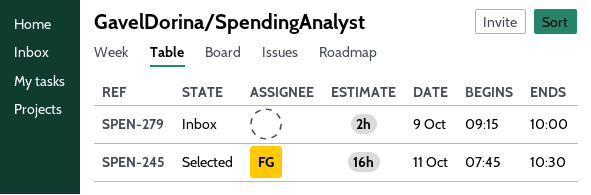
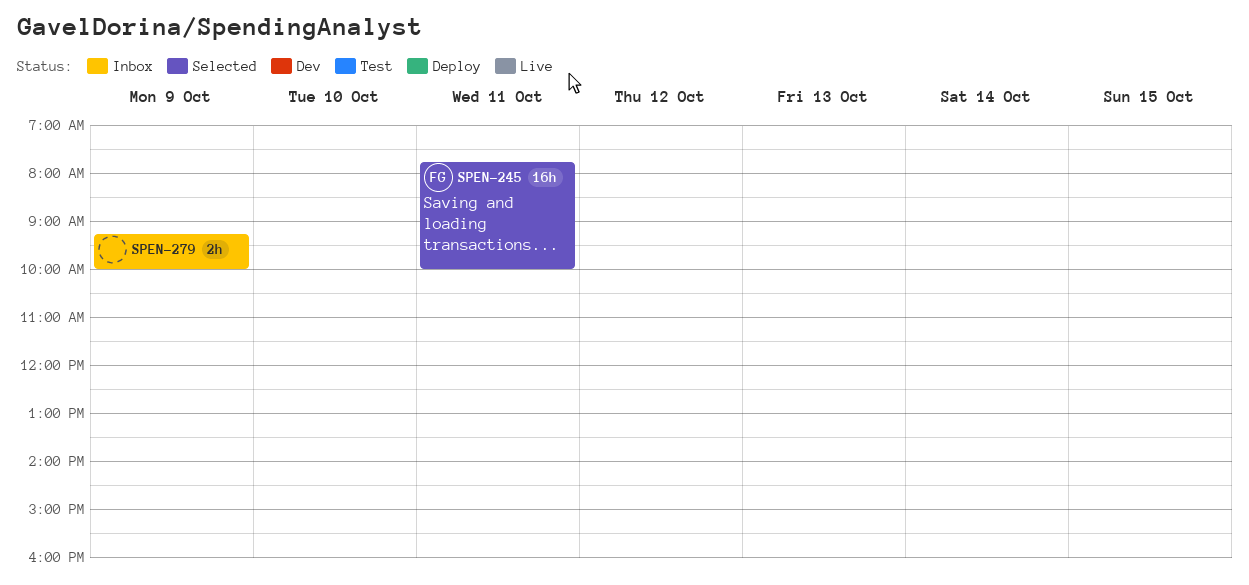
SPEN-245, ends: 10:30 -> 10:00

